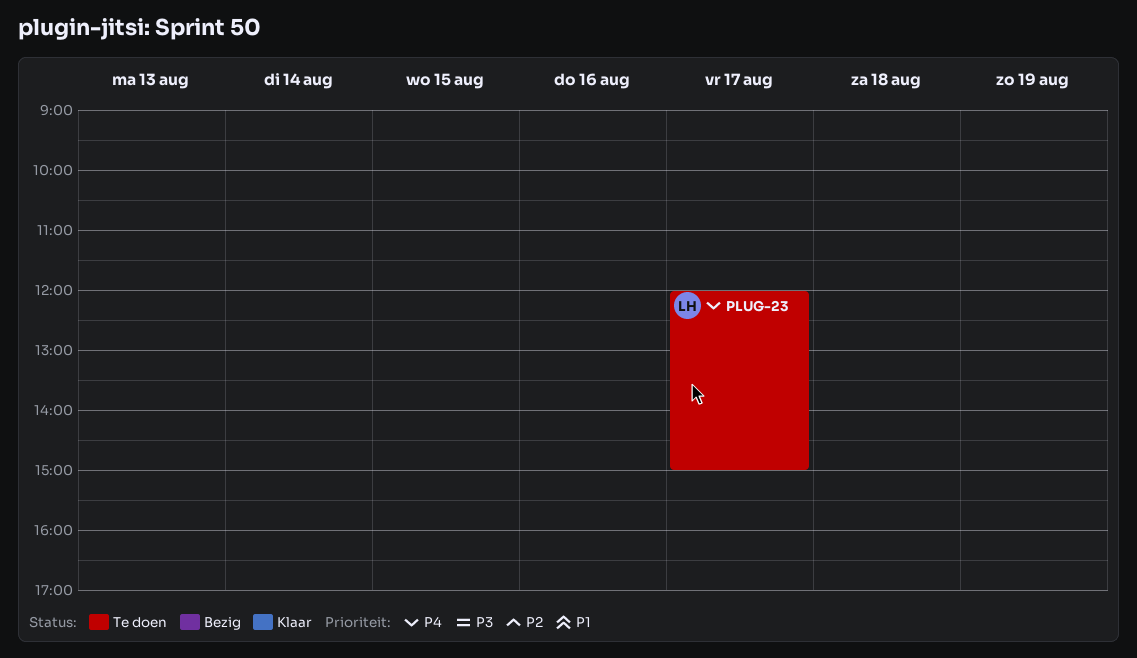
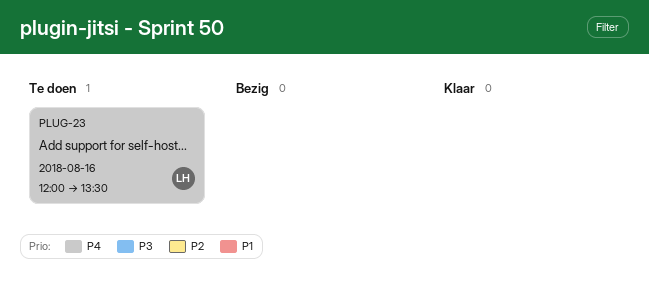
PLUG-23, day: Aug 17 -> Aug 16
PLUG-23, ends: 15:00 -> 13:30

